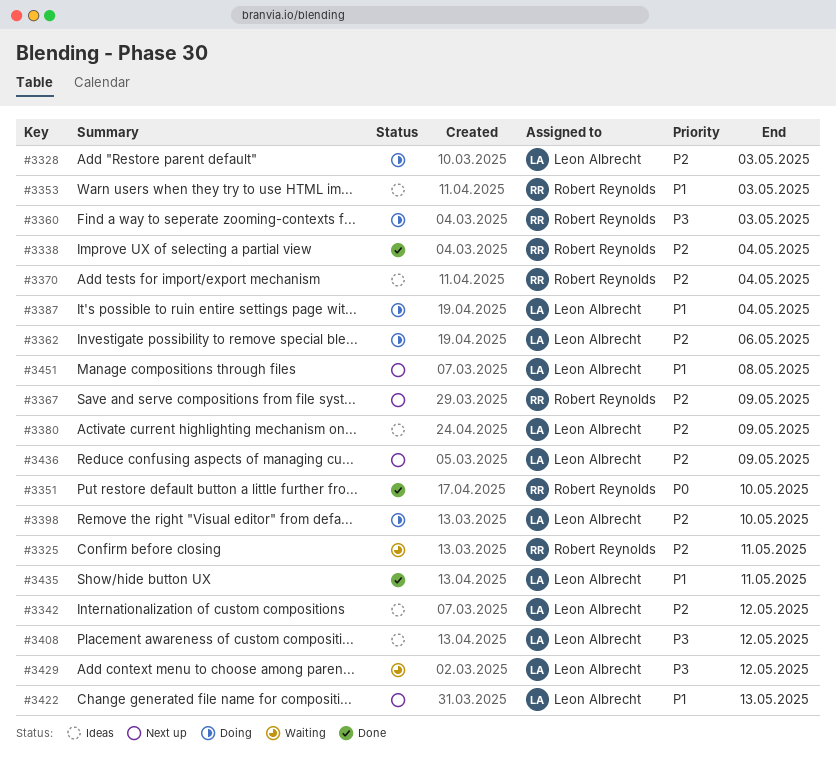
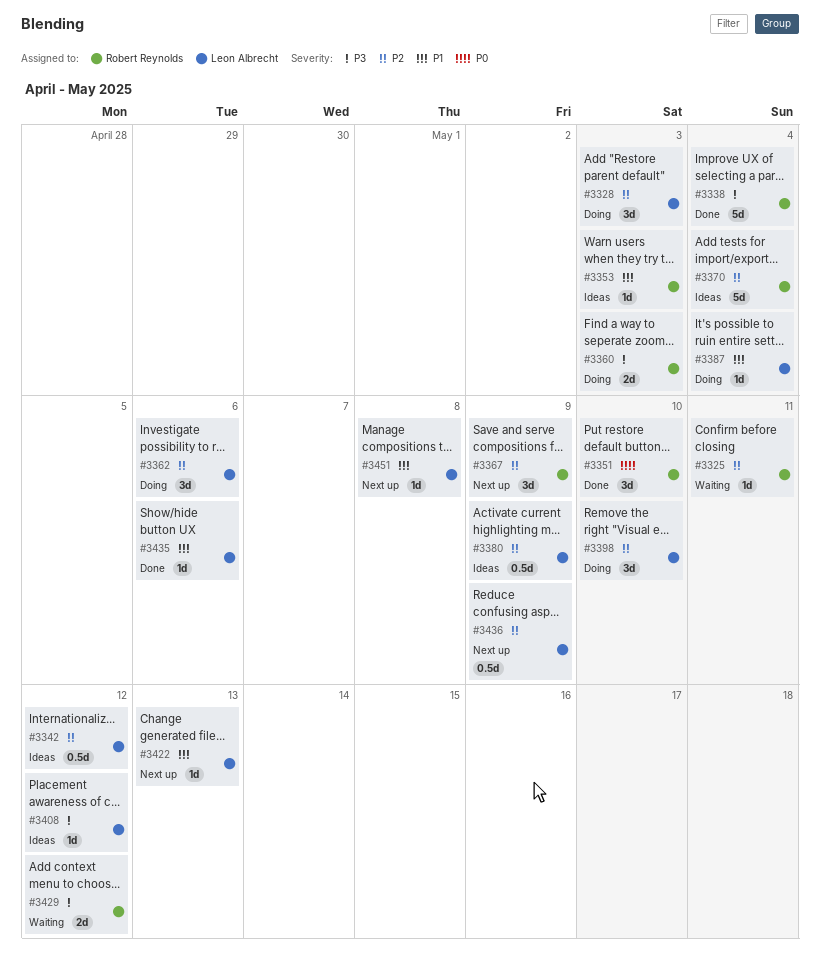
#3338, priority: P2 -> P3
#3429, owner: Leon Albrecht -> Robert Reynolds
#3435, due: May 11 -> May 6

